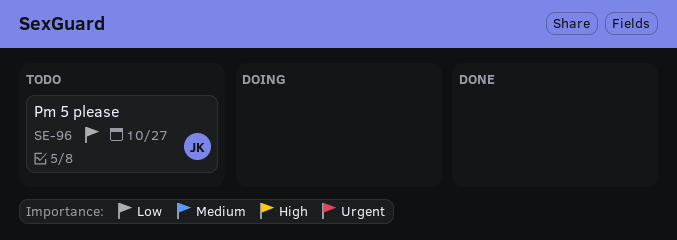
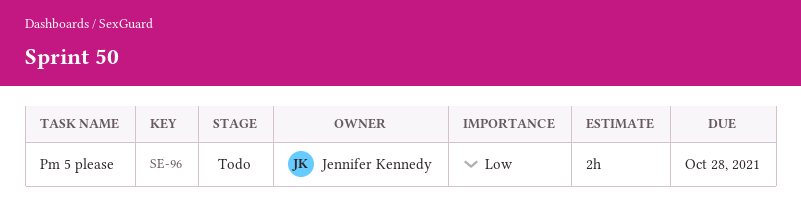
SE-96, due: Oct 27 -> Oct 28

